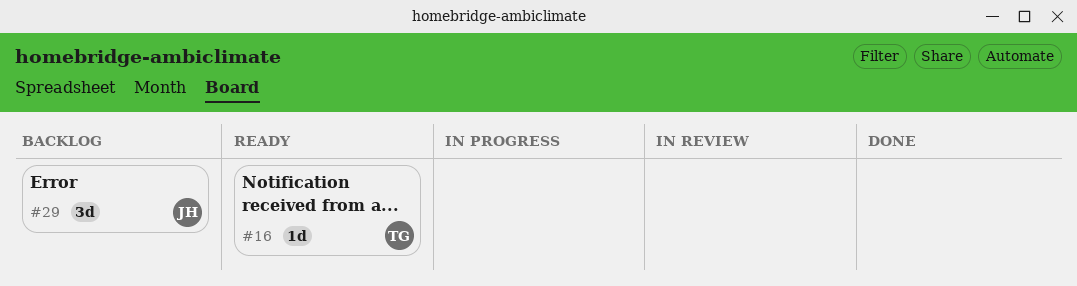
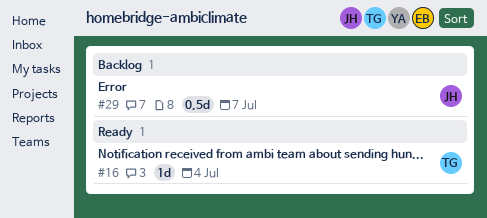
#29, estimate: 3d -> 0.5d

